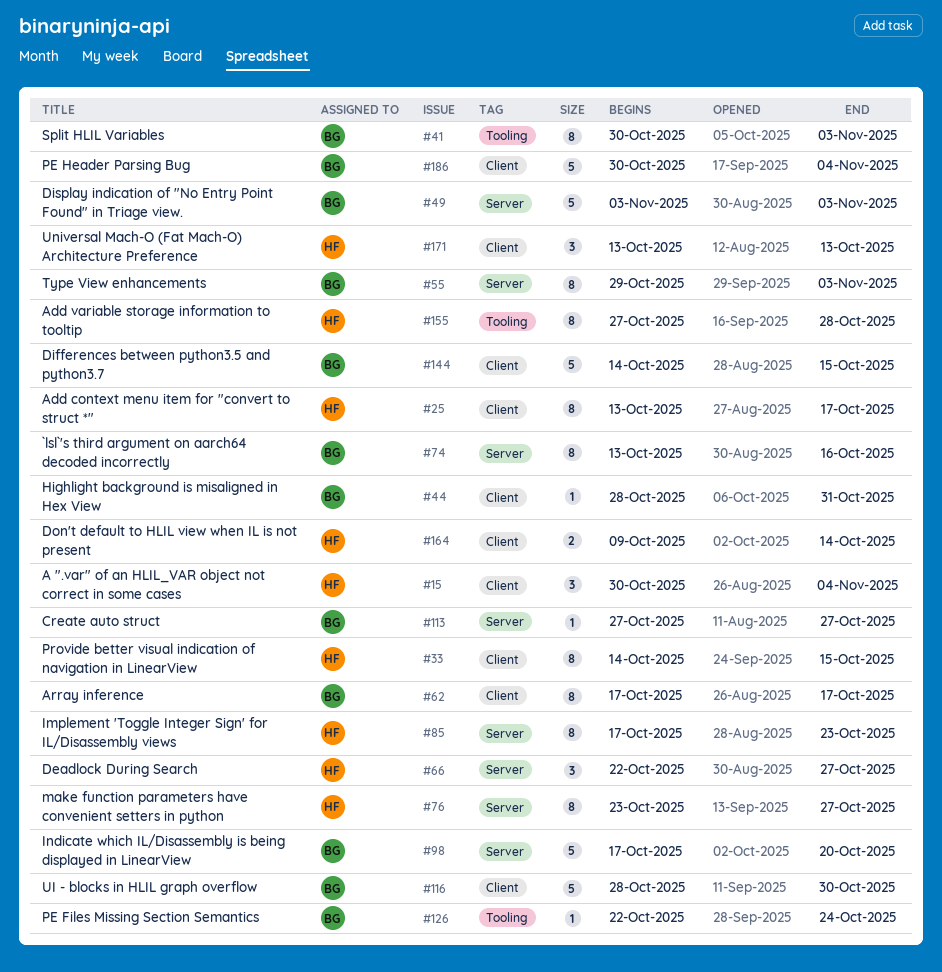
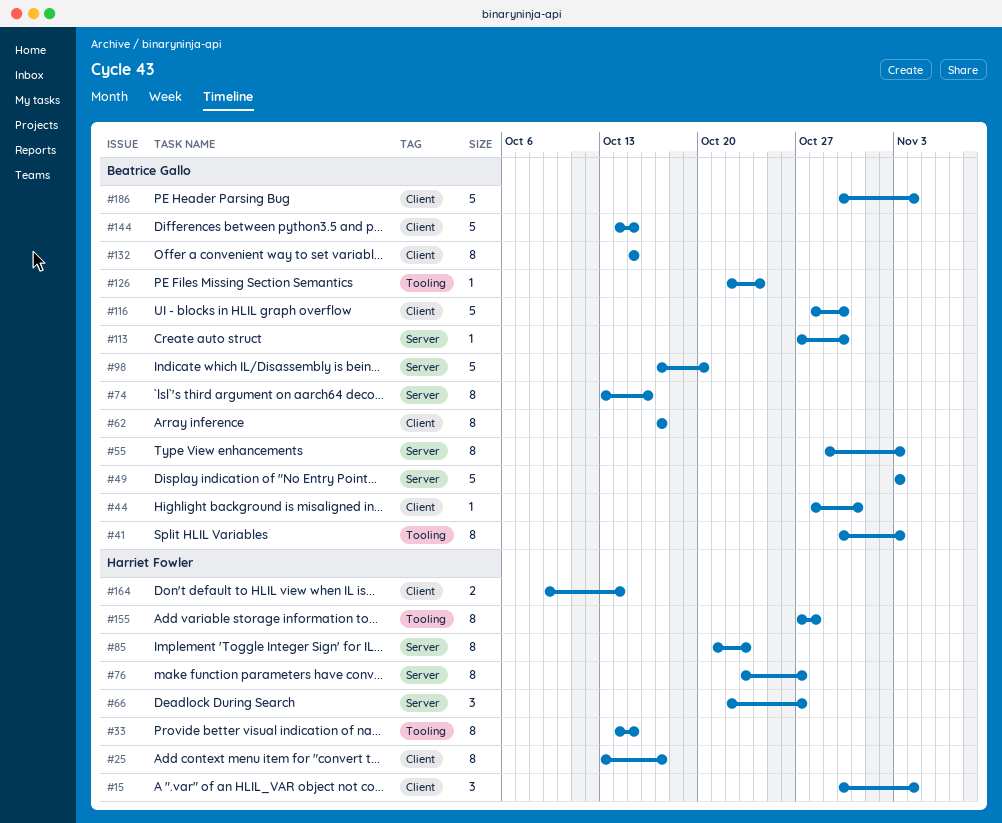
#33, label: Client -> Tooling
#85, start: Oct 17 -> Oct 21
#113, due: Oct 27 -> Oct 30
#132: none -> present
#171: present -> none

